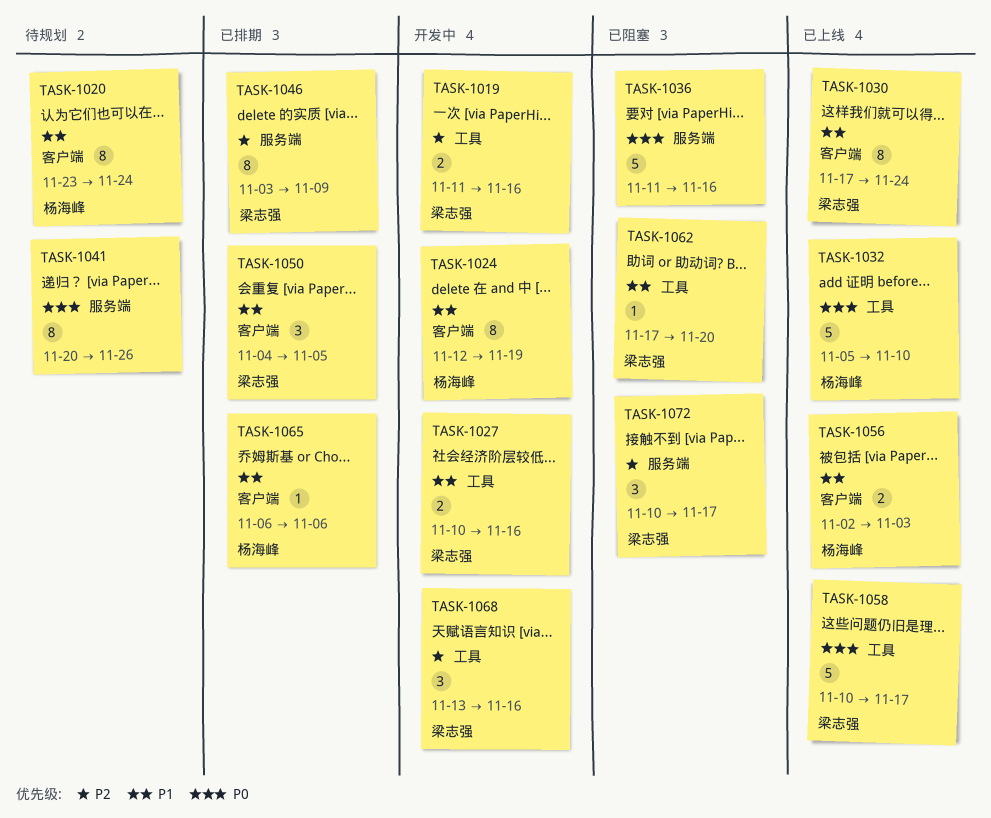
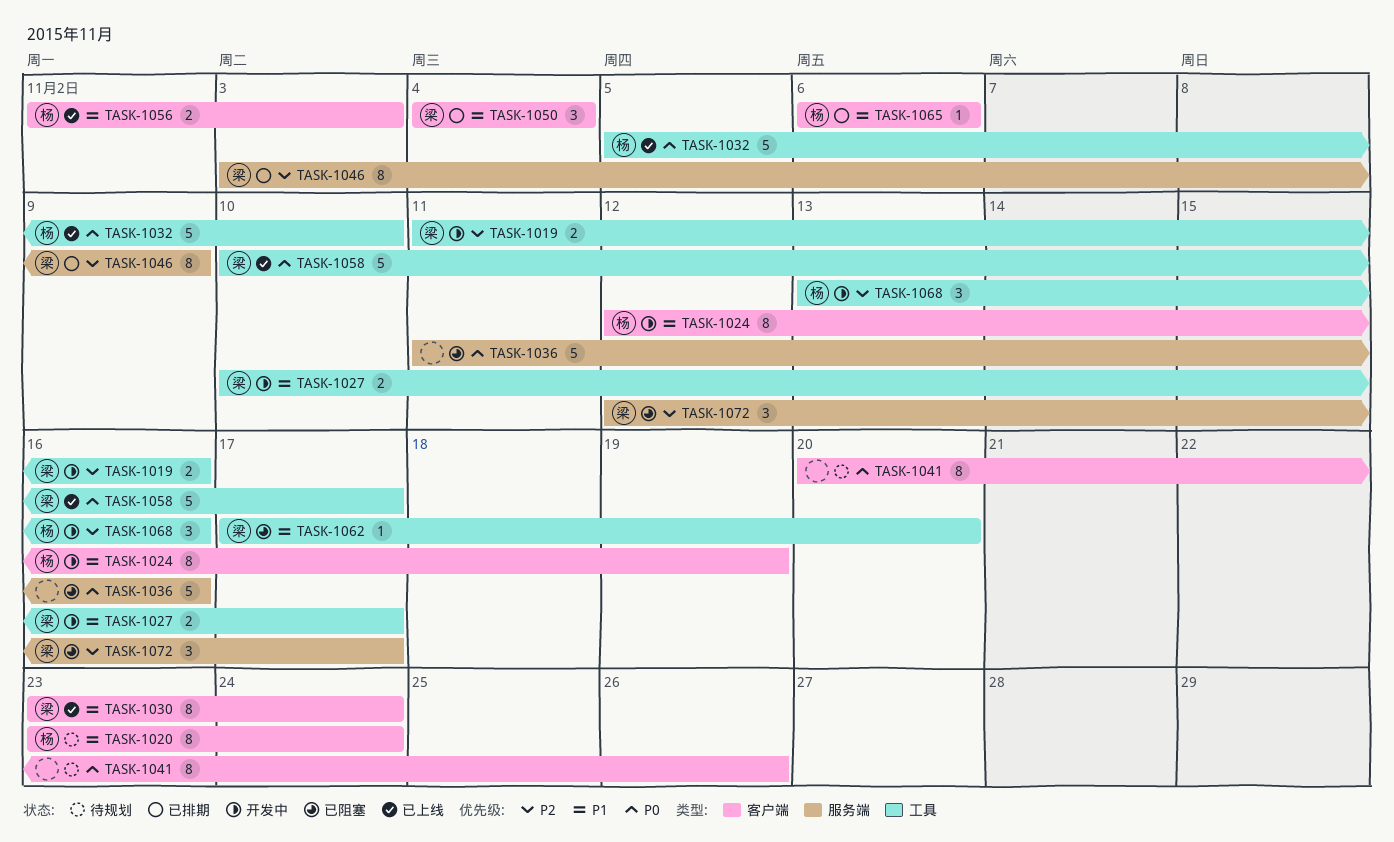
TASK-1027, due: Nov 16 -> Nov 17
TASK-1030, start: Nov 17 -> Nov 23
TASK-1041, label: 服务端 -> 客户端
TASK-1050, due: Nov 5 -> Nov 4
TASK-1068, owner: 梁志强 -> 杨海峰
TASK-1072, start: Nov 10 -> Nov 12

